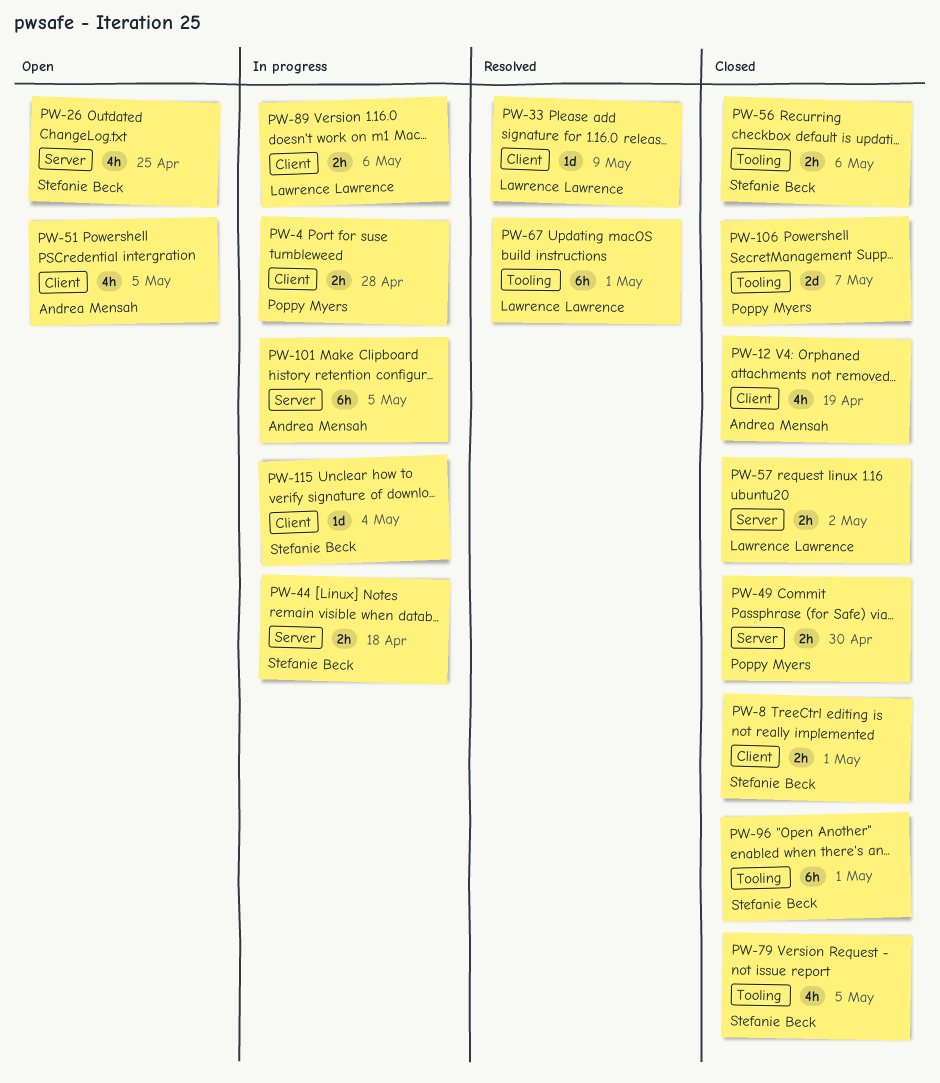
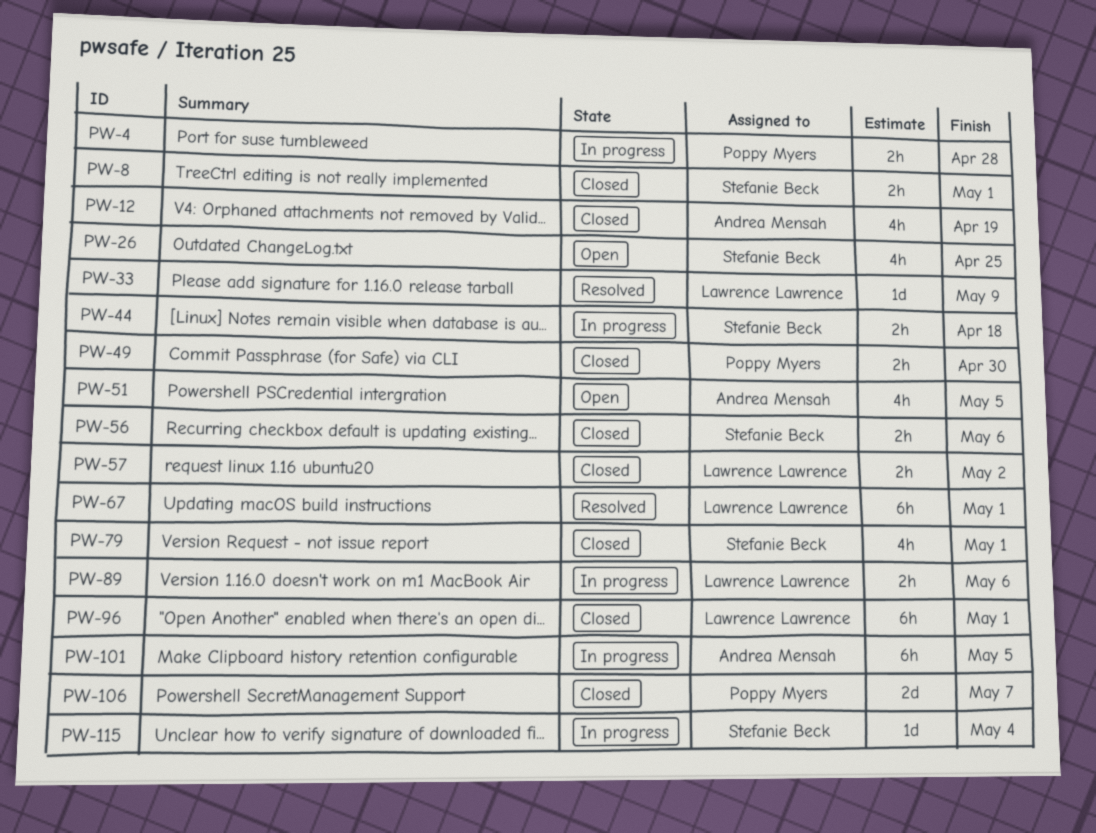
PW-79, due: May 5 -> May 1
PW-96, owner: Stefanie Beck -> Lawrence Lawrence

